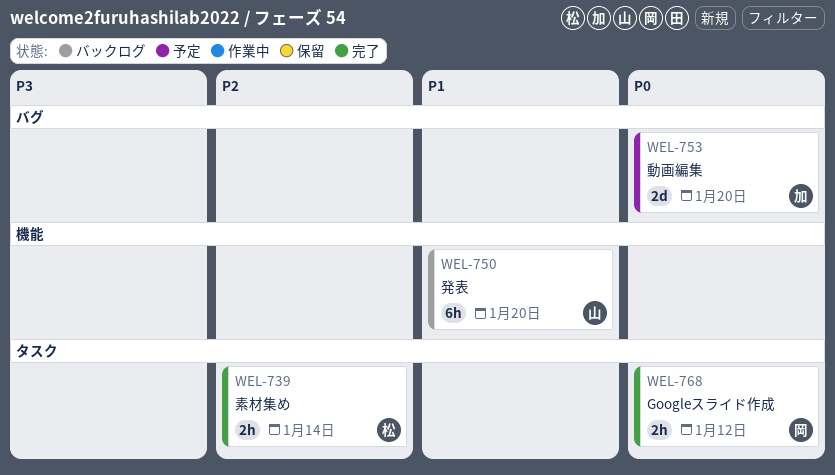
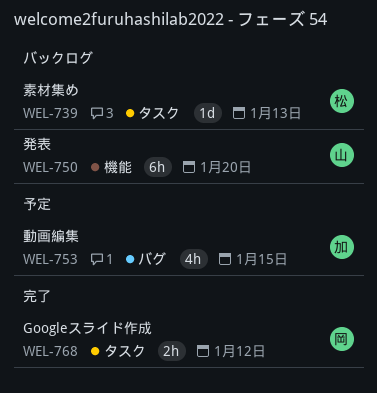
WEL-739, status: 完了 -> バックログ
WEL-739, estimate: 2h -> 1d
WEL-739, due: Jan 14 -> Jan 13
WEL-753, estimate: 2d -> 4h
WEL-753, due: Jan 20 -> Jan 15

